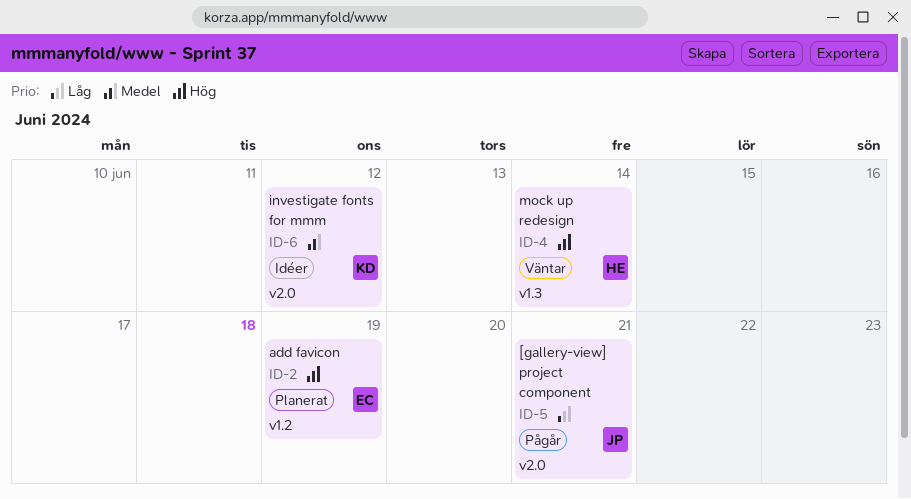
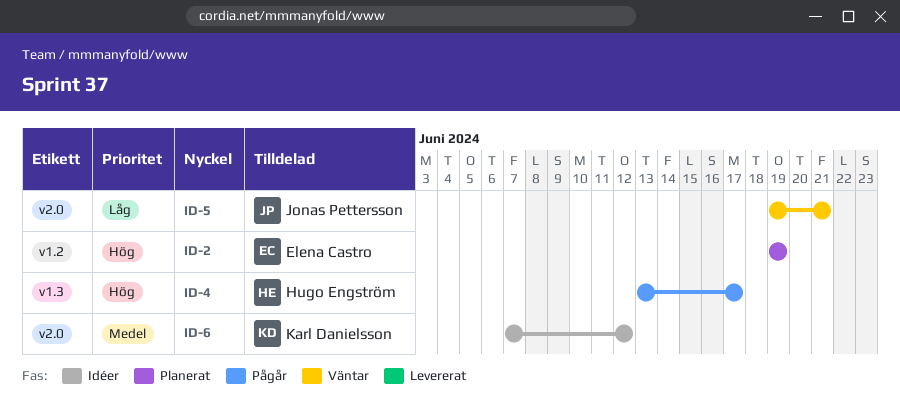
ID-4, status: Väntar -> Pågår
ID-4, due: Jun 14 -> Jun 17
ID-5, status: Pågår -> Väntar

